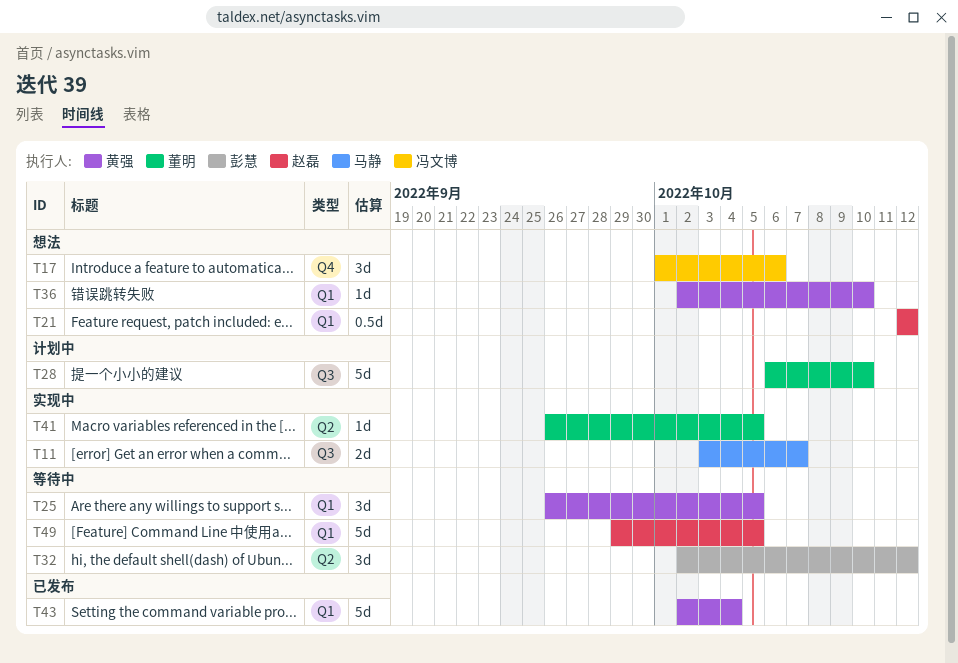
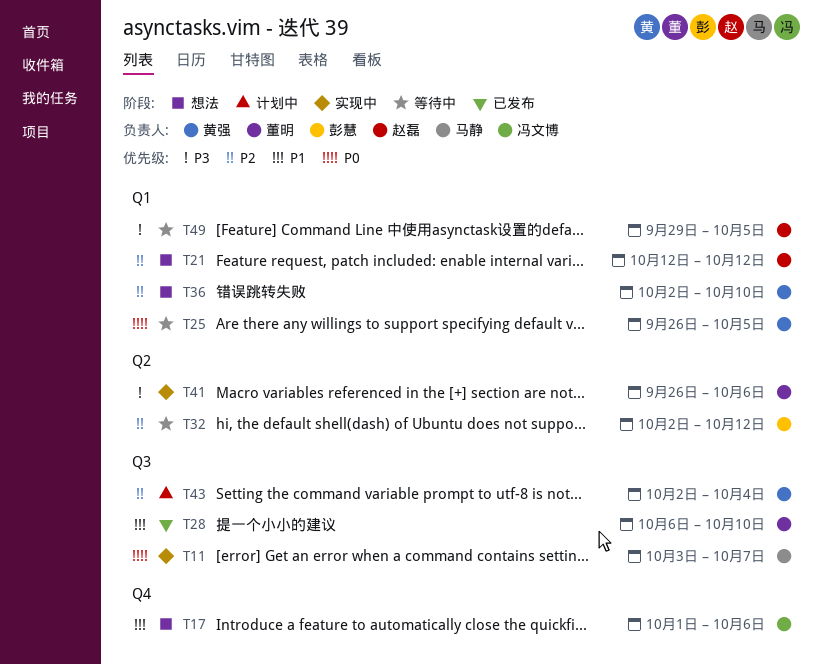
T28, status: 计划中 -> 已发布
T41, due: Oct 5 -> Oct 6
T43, status: 已发布 -> 计划中
T43, label: Q1 -> Q3

